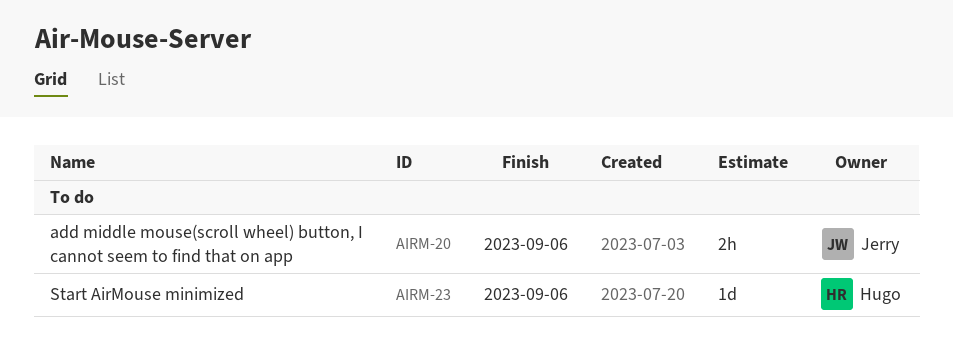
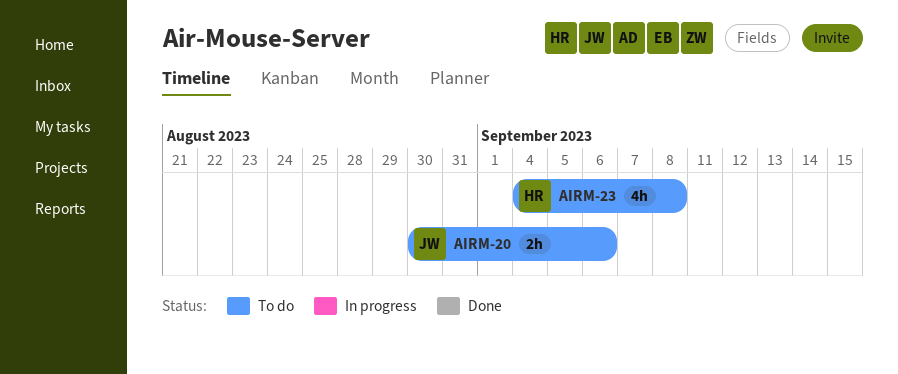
AIRM-23, estimate: 1d -> 4h
AIRM-23, due: Sep 6 -> Sep 8

